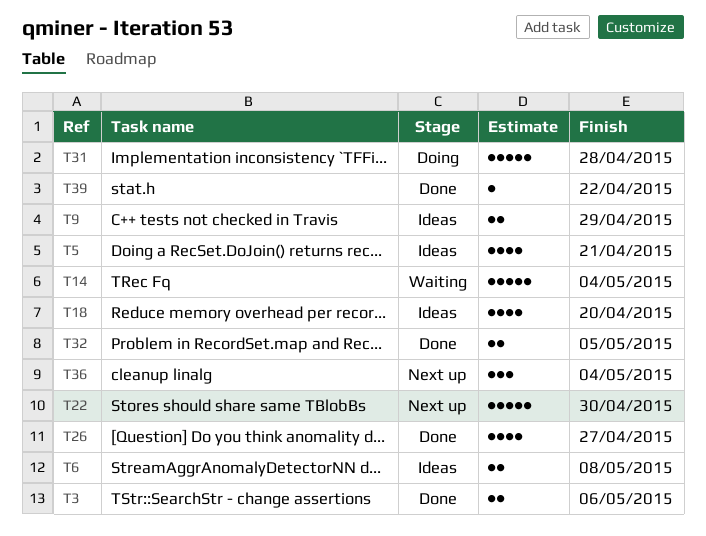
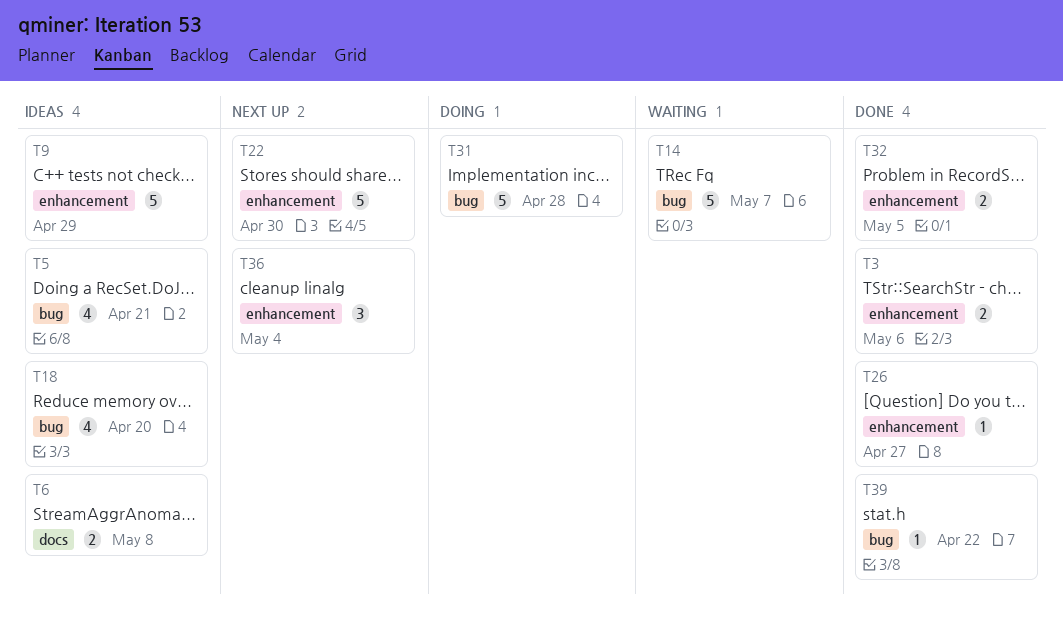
T9, estimate: 2 -> 5
T14, due: May 4 -> May 7
T26, estimate: 4 -> 1

